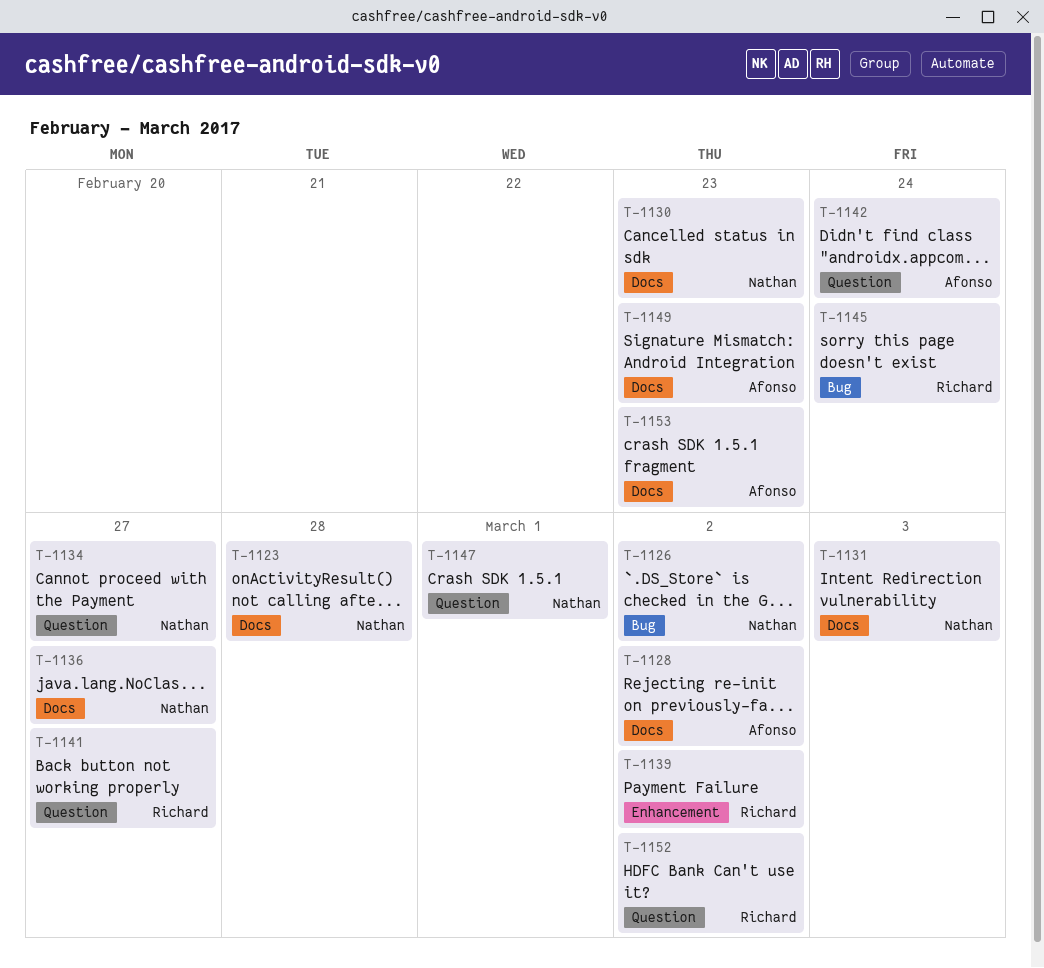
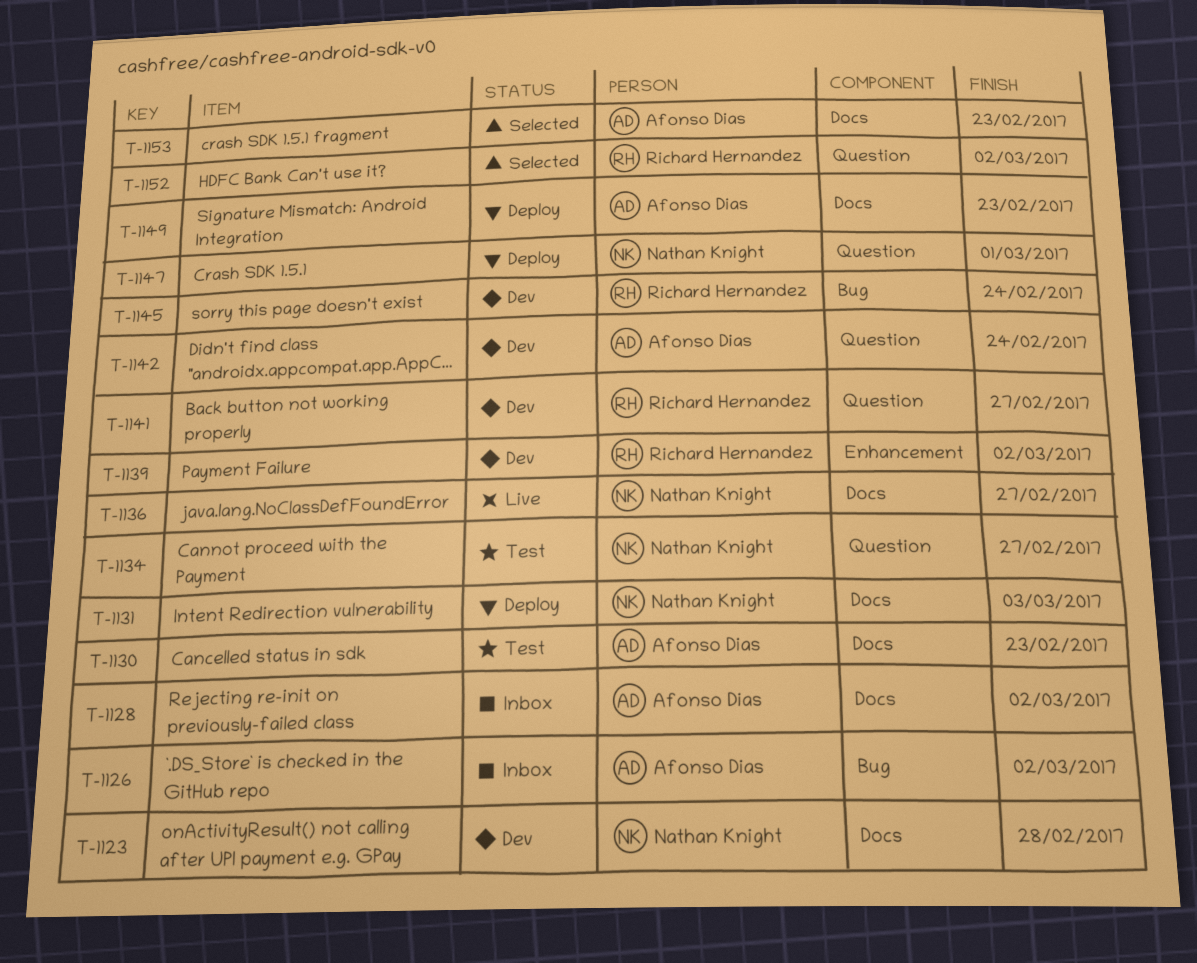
T-1126, owner: Nathan Knight -> Afonso Dias
T-1130, owner: Nathan Knight -> Afonso Dias

